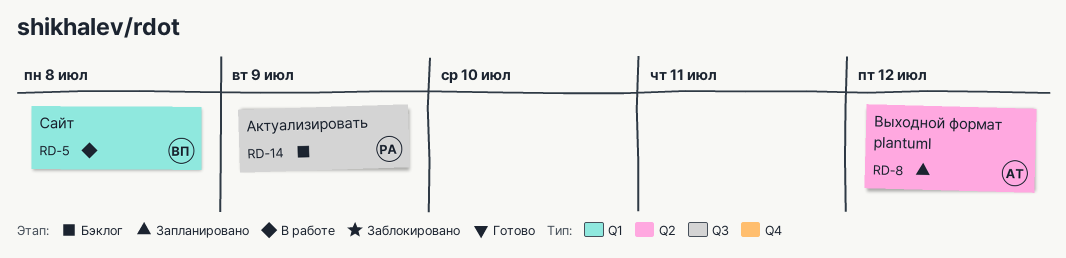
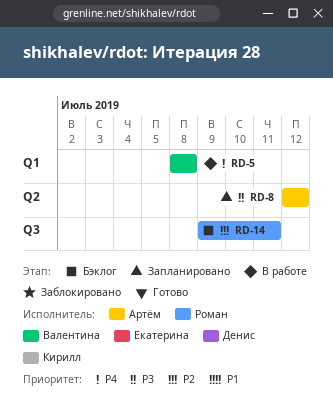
RD-14, due: Jul 9 -> Jul 11

